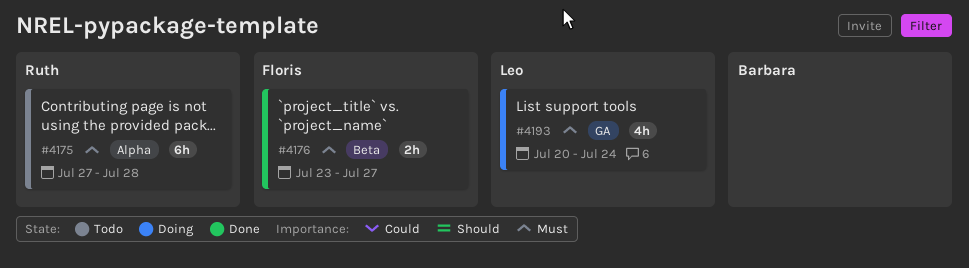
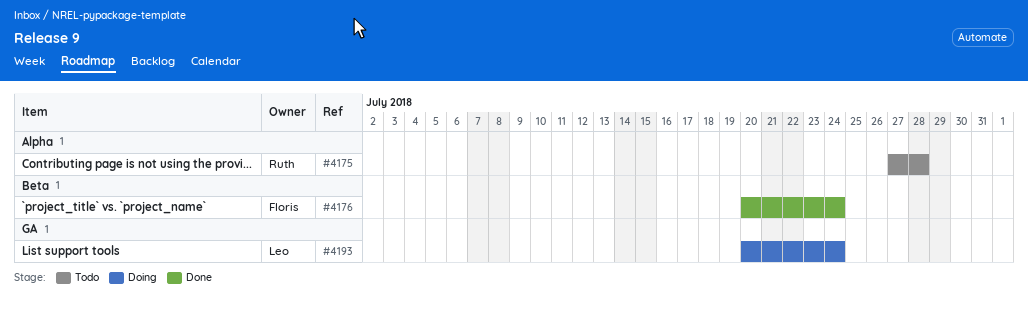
#4176, start: Jul 23 -> Jul 20
#4176, due: Jul 27 -> Jul 24

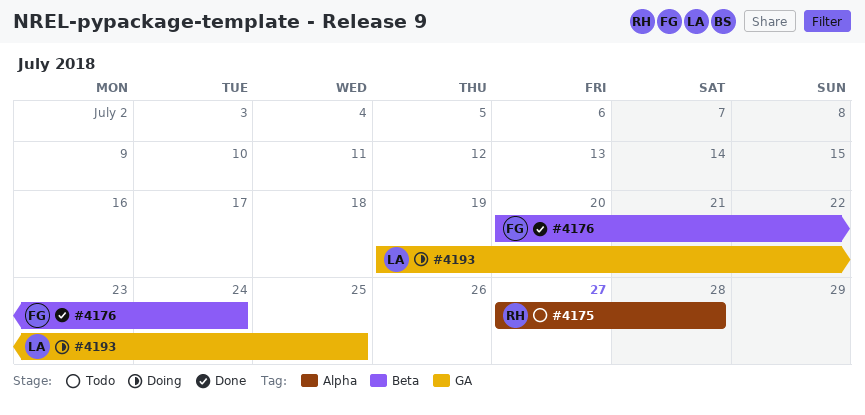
#4193, start: Jul 20 -> Jul 19
#4193, due: Jul 24 -> Jul 25

